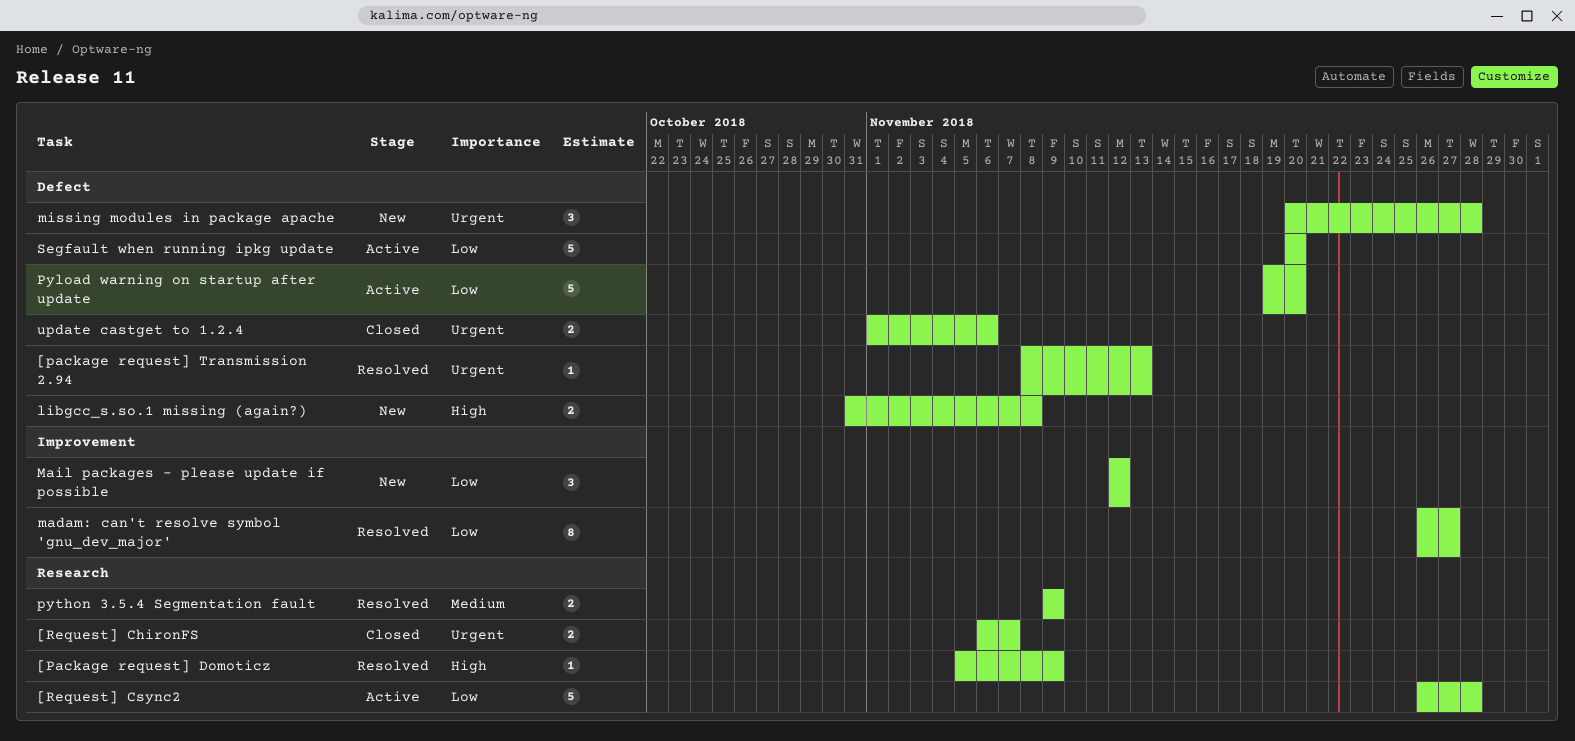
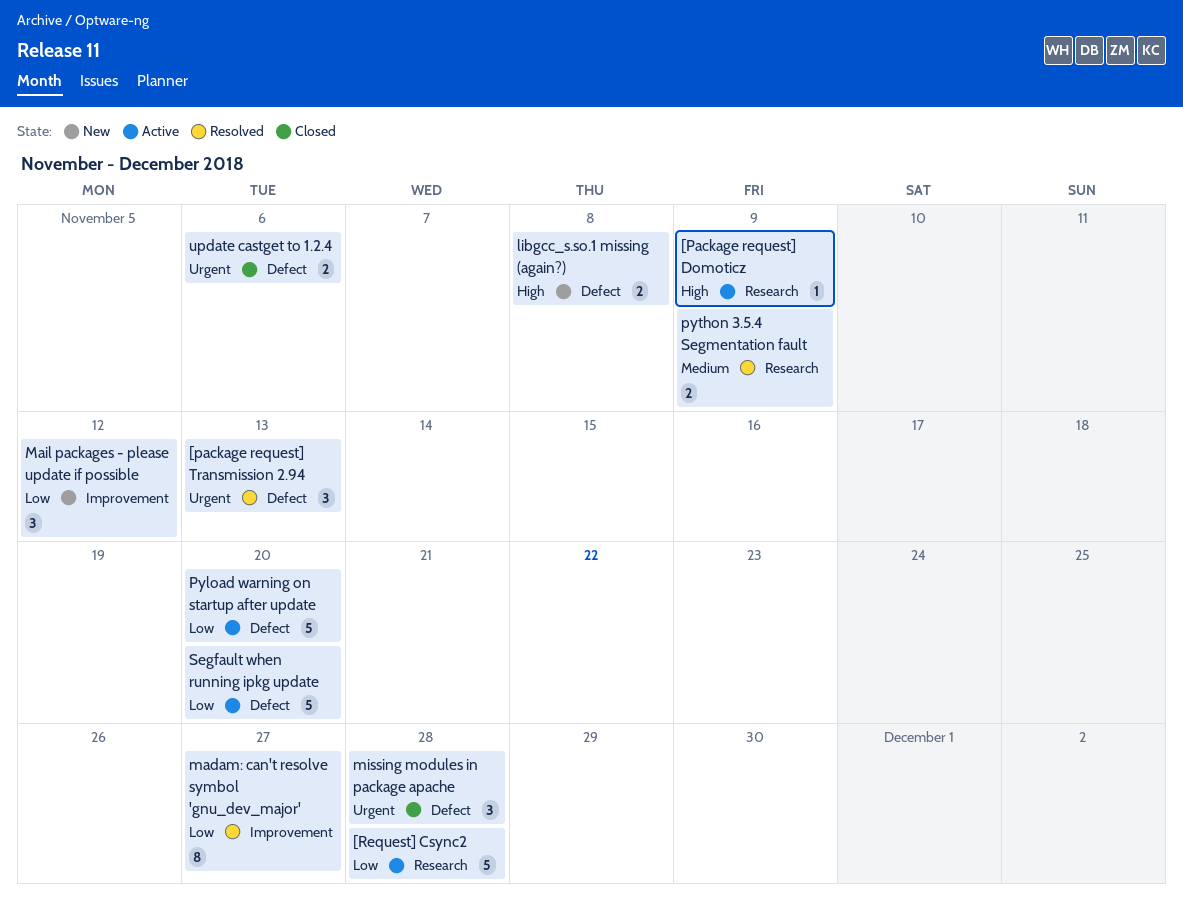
[Package request] Domoticz, status: Resolved -> Active
[package request] Transmission 2.94, estimate: 1 -> 3
[Request] ChironFS: present -> none
missing modules in package apache, status: New -> Closed

